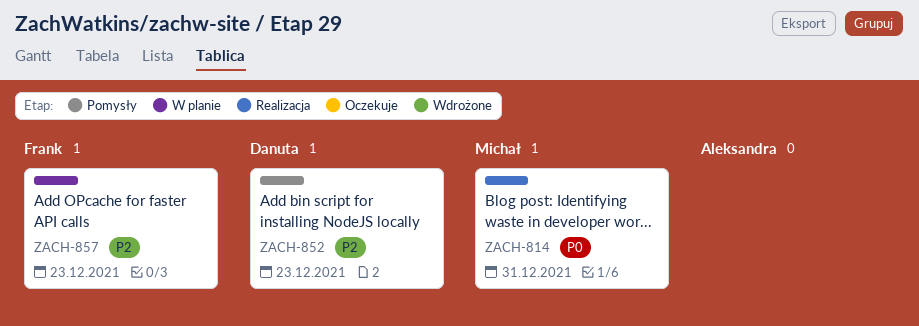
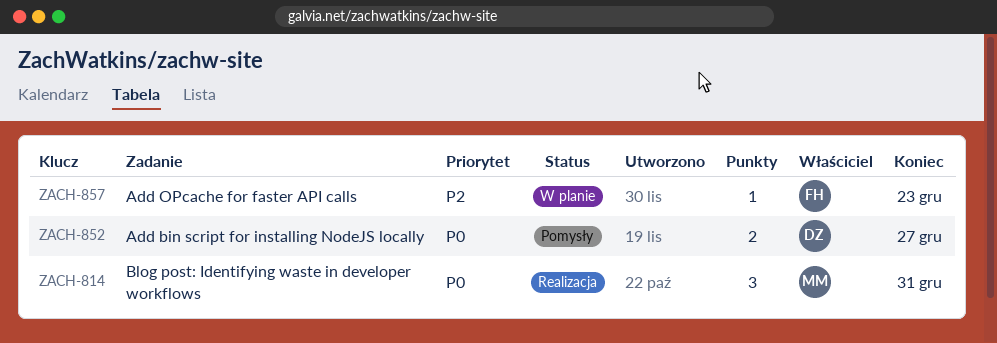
ZACH-852, priority: P2 -> P0
ZACH-852, due: Dec 23 -> Dec 27

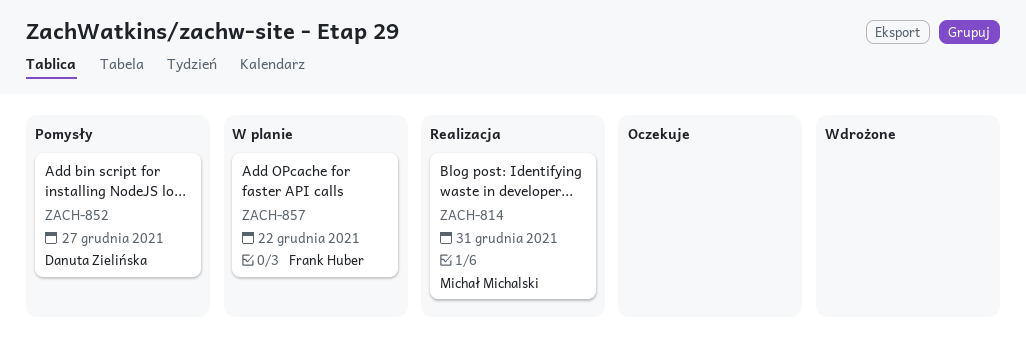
ZACH-857, due: Dec 23 -> Dec 22

